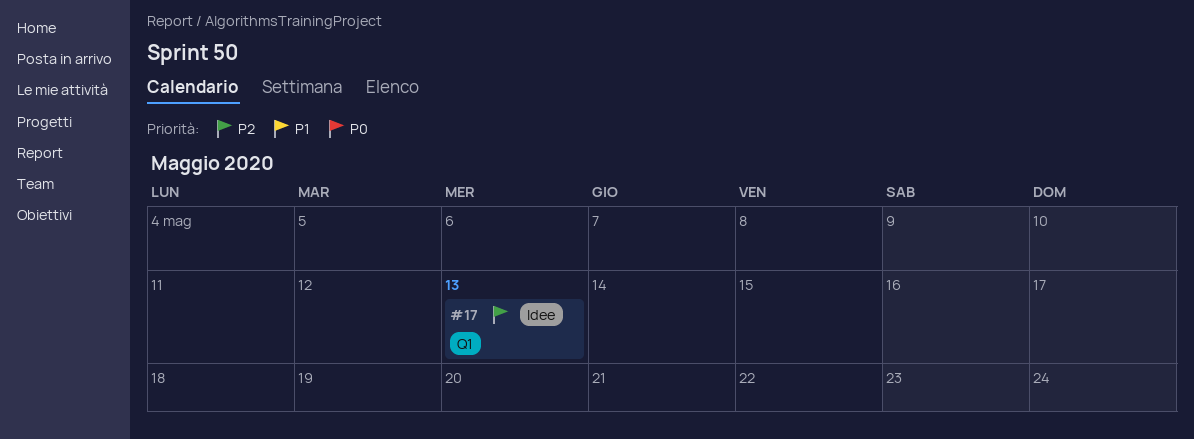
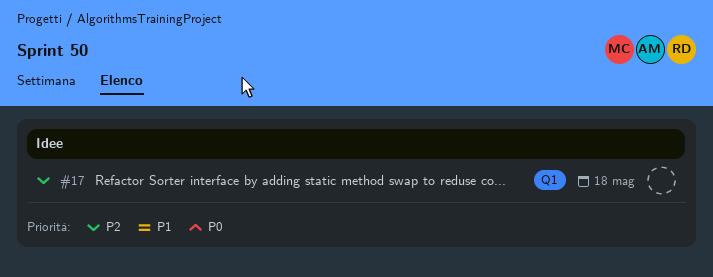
#17, due: May 13 -> May 18

